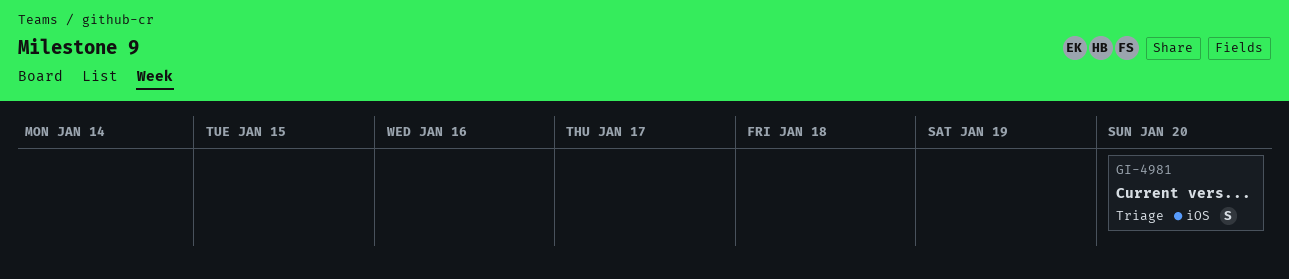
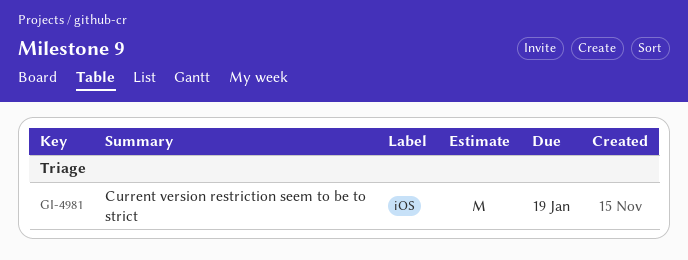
GI-4981, estimate: S -> M
GI-4981, due: Jan 20 -> Jan 19

